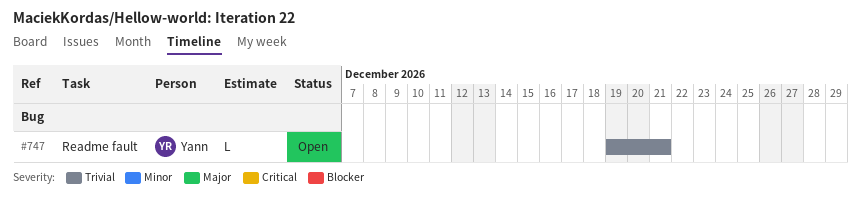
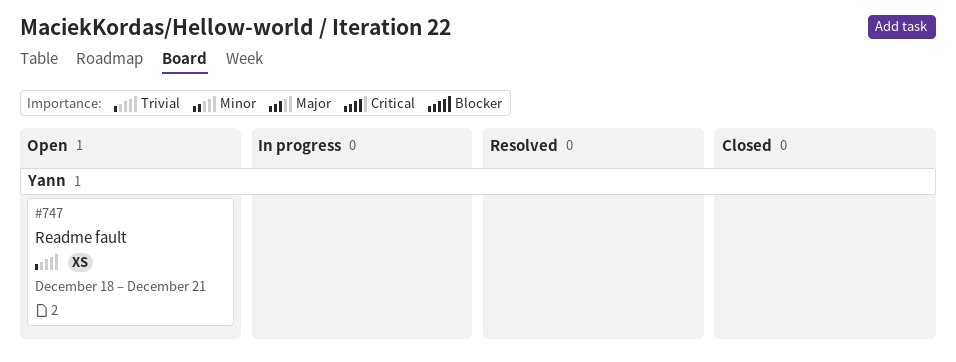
#747, estimate: L -> XS
#747, start: Dec 19 -> Dec 18

